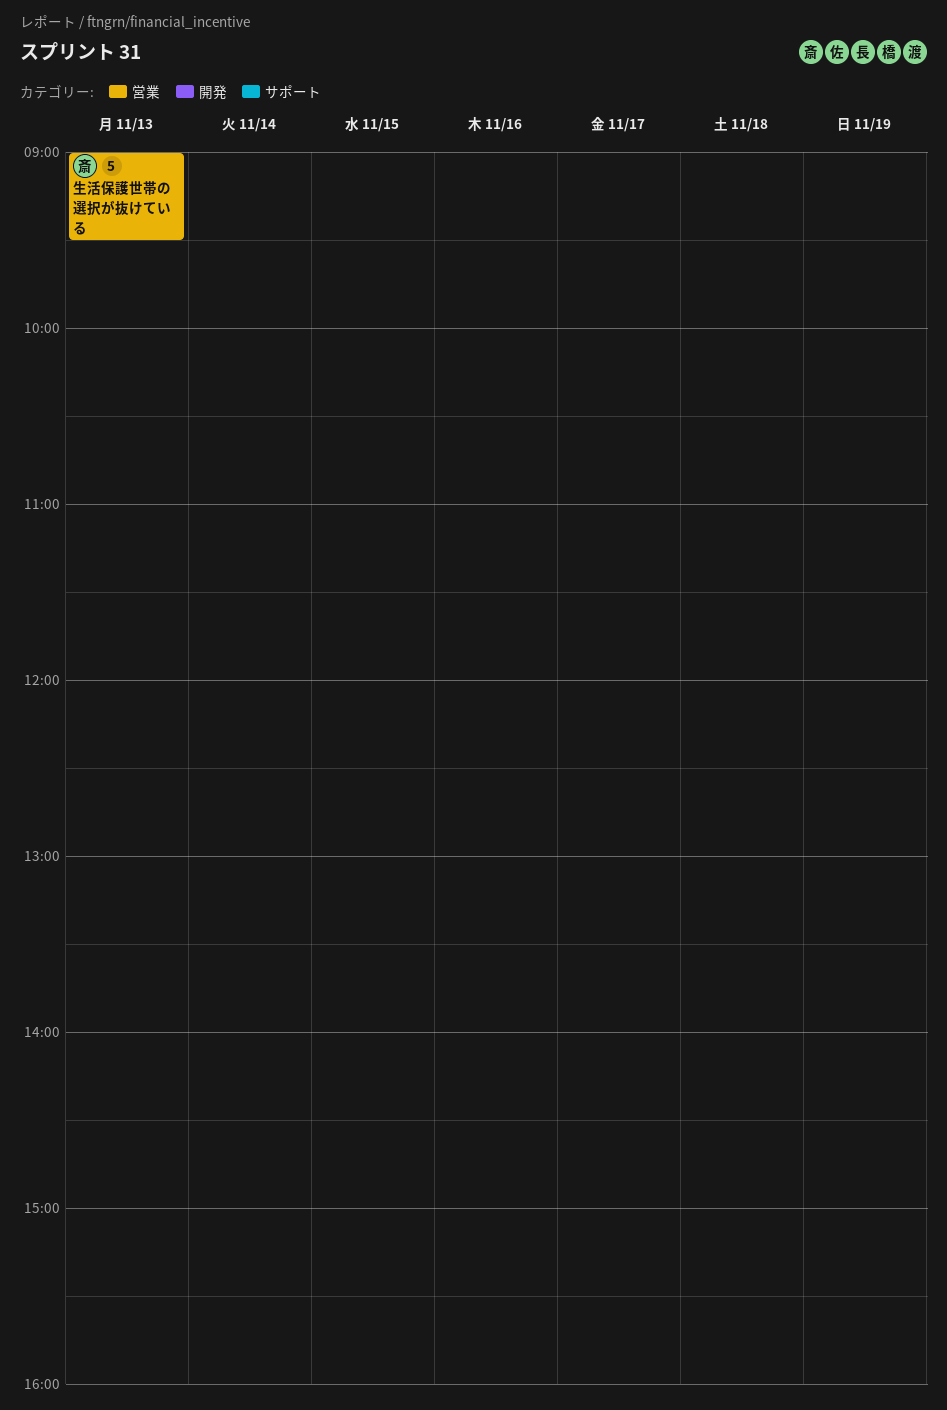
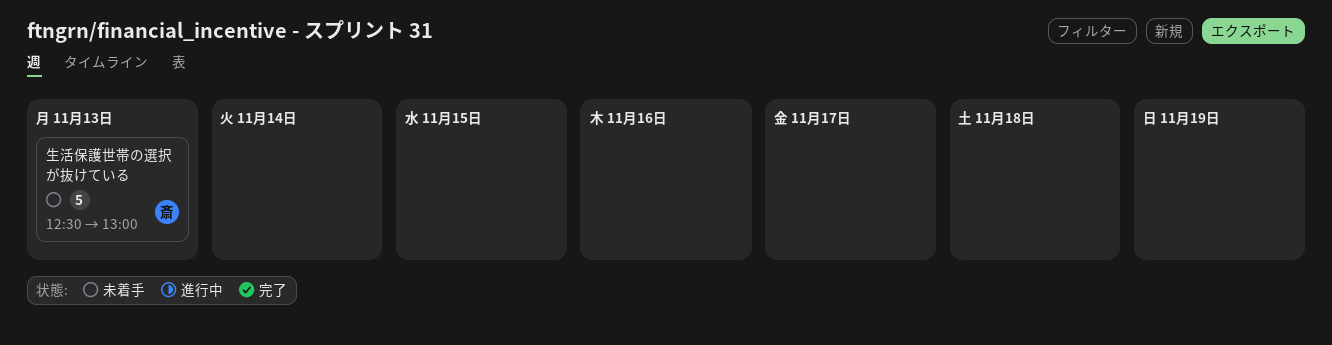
生活保護世帯の選択が抜けている, begins: 09:00 -> 12:30
生活保護世帯の選択が抜けている, ends: 09:30 -> 13:00

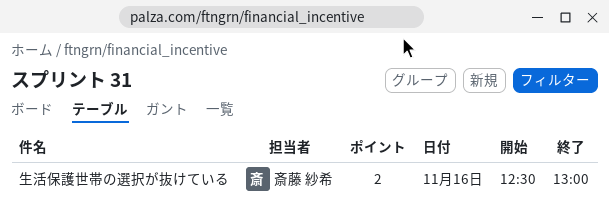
生活保護世帯の選択が抜けている, estimate: 5 -> 2
生活保護世帯の選択が抜けている, day: Nov 13 -> Nov 16

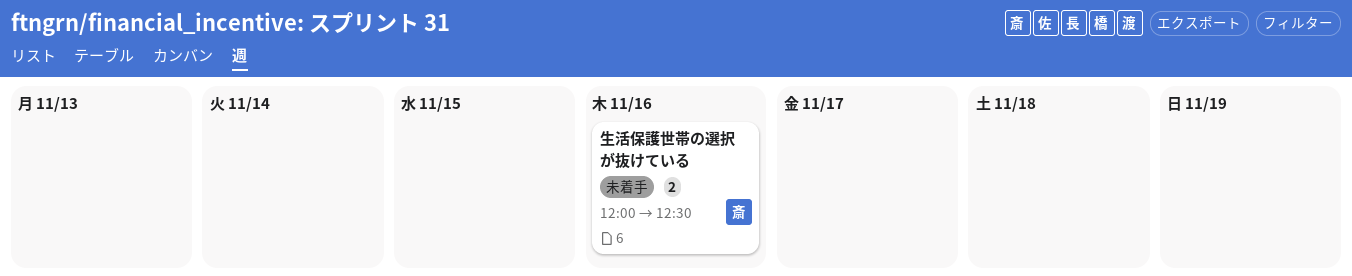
生活保護世帯の選択が抜けている, begins: 12:30 -> 12:00
生活保護世帯の選択が抜けている, ends: 13:00 -> 12:30

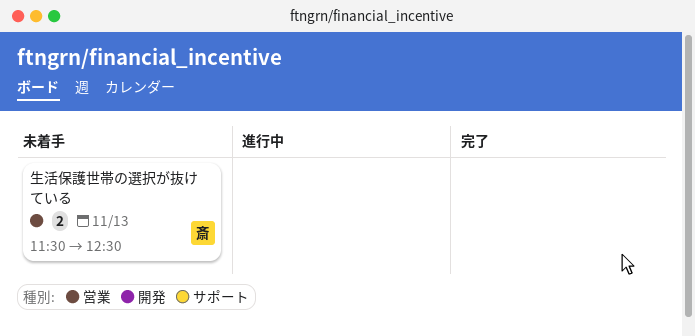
生活保護世帯の選択が抜けている, day: Nov 16 -> Nov 13
生活保護世帯の選択が抜けている, begins: 12:00 -> 11:30

